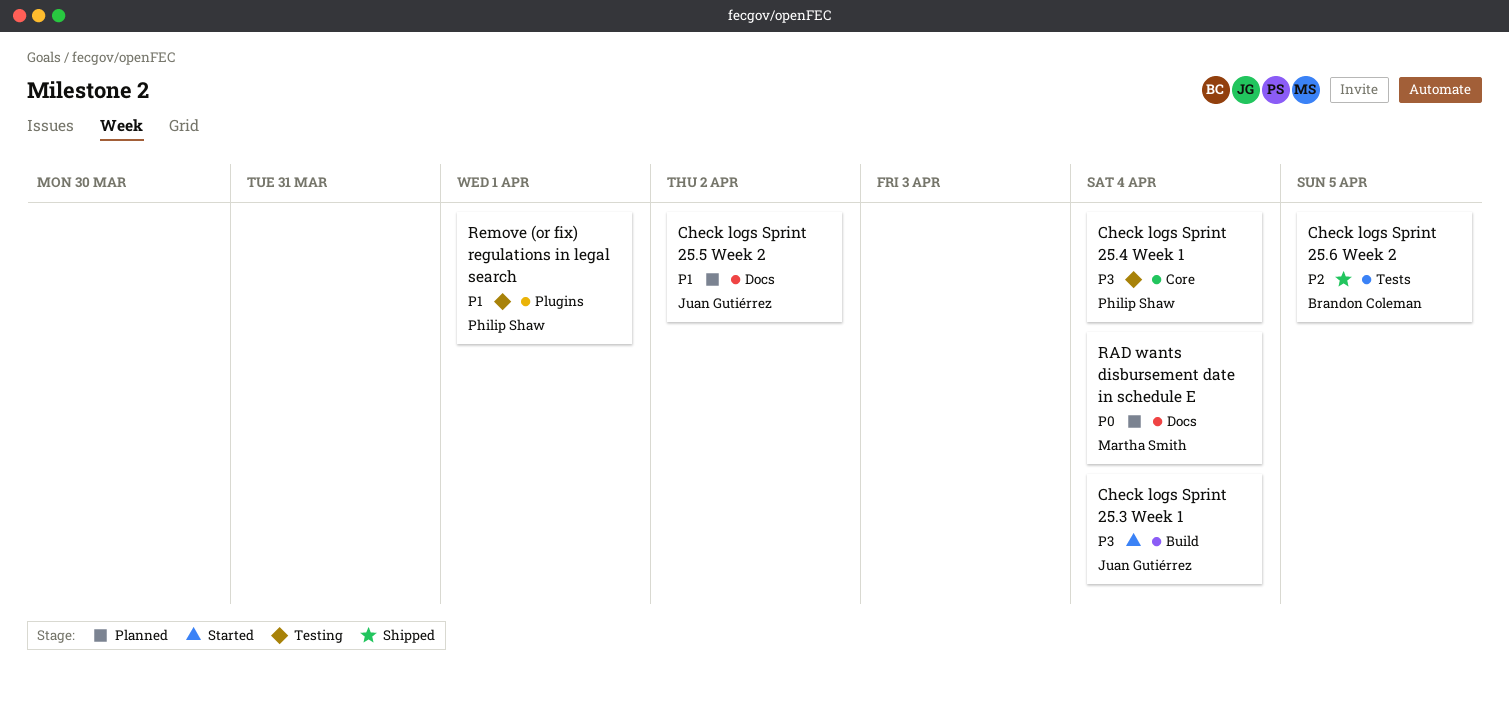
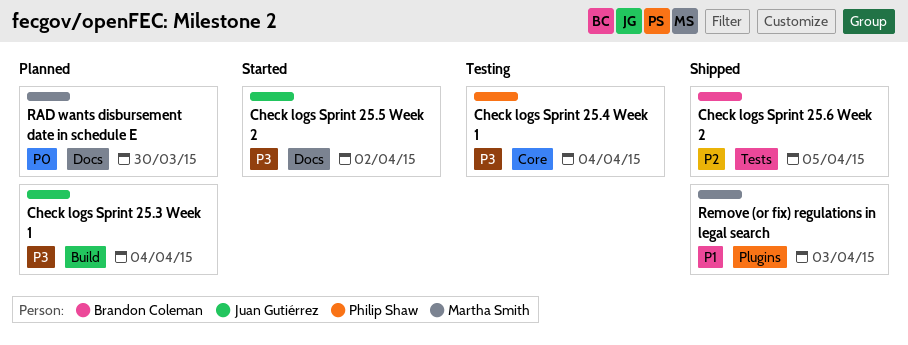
Check logs Sprint 25.3 Week 1, status: Started -> Planned
Check logs Sprint 25.5 Week 2, status: Planned -> Started
Check logs Sprint 25.5 Week 2, priority: P1 -> P3
RAD wants disbursement date in schedule E, due: Apr 4 -> Mar 30
Remove (or fix) regulations in legal search, status: Testing -> Shipped
Remove (or fix) regulations in legal search, owner: Philip Shaw -> Martha Smith
Remove (or fix) regulations in legal search, due: Apr 1 -> Apr 3

